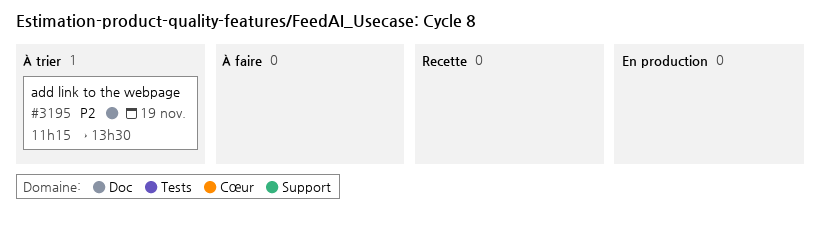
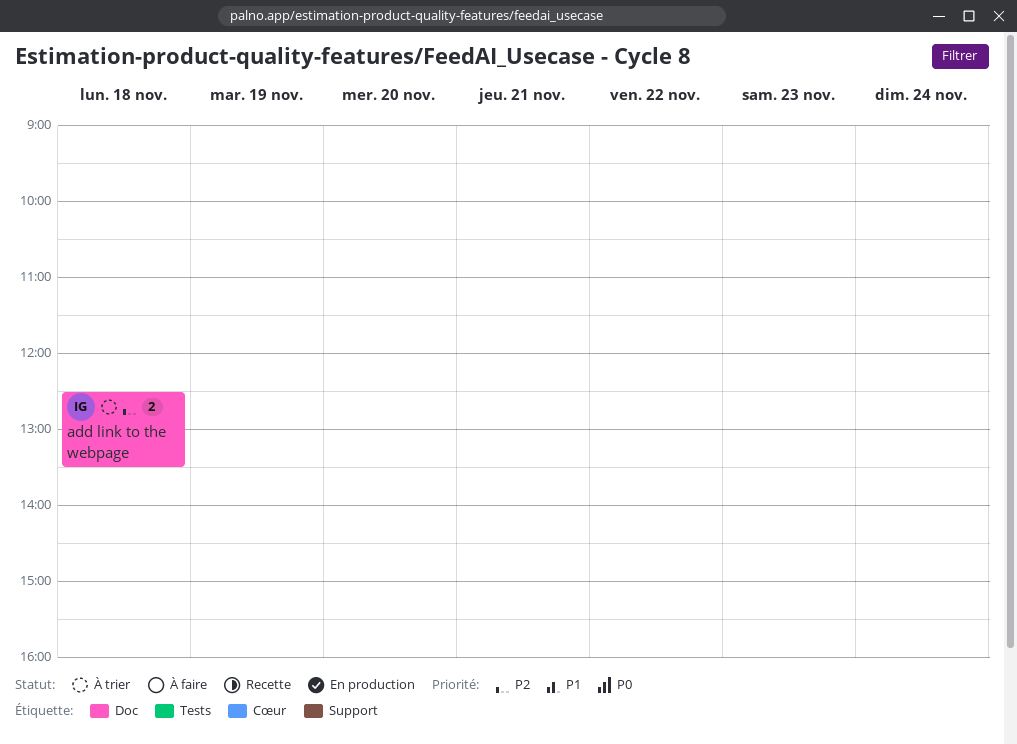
add link to the webpage, day: Nov 19 -> Nov 18
add link to the webpage, begins: 11:15 -> 12:30

